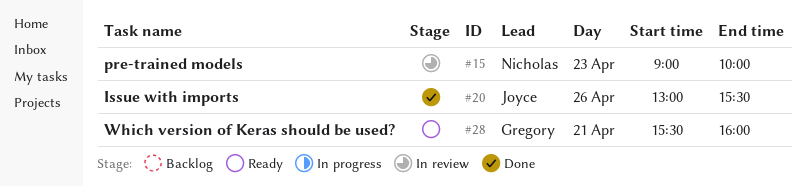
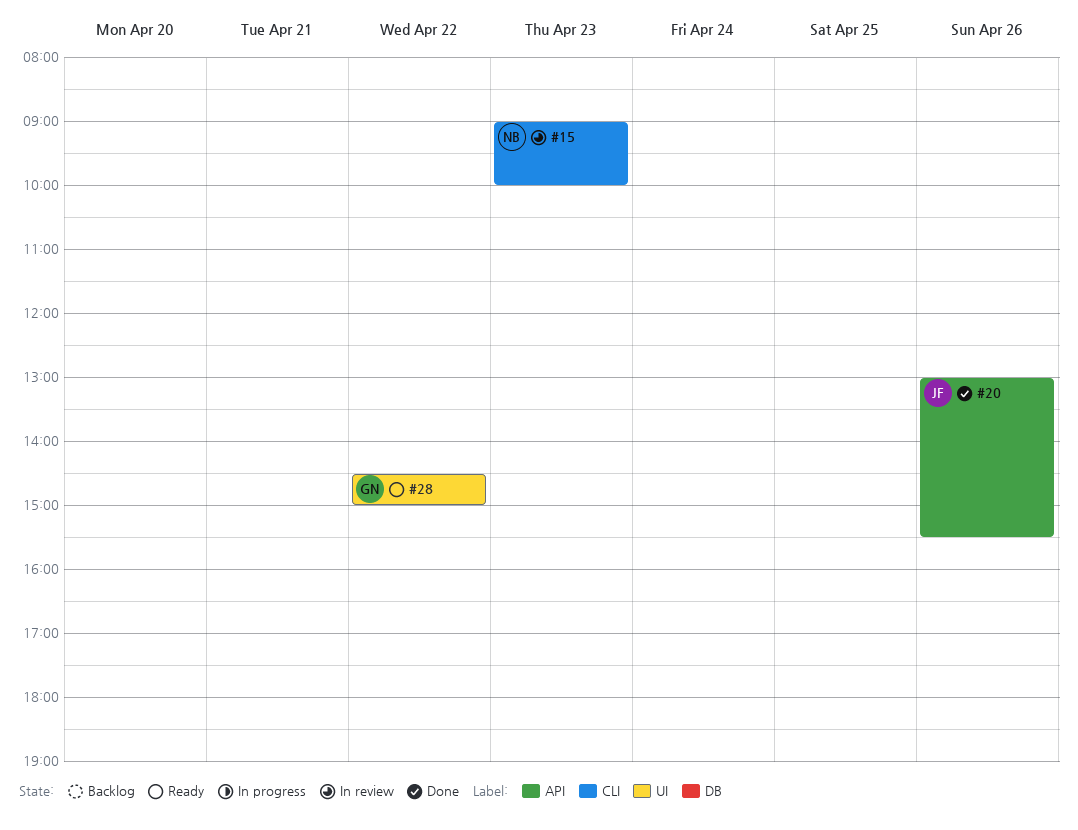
#28, day: Apr 21 -> Apr 22
#28, begins: 15:30 -> 14:30
#28, ends: 16:00 -> 15:00

